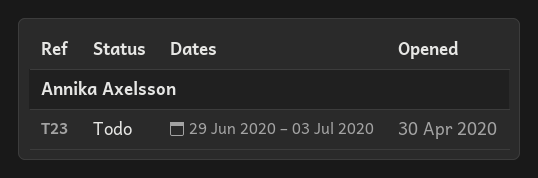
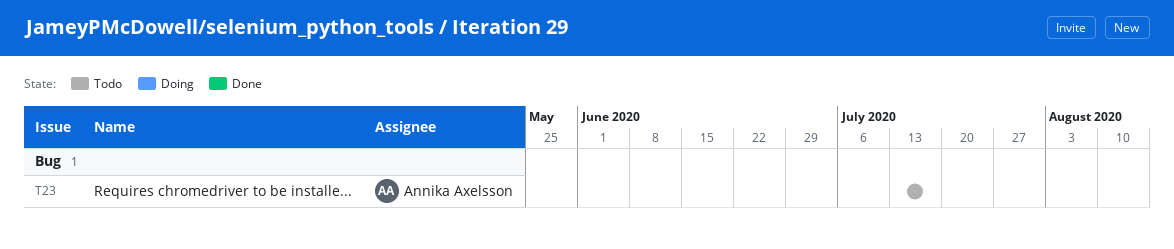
T23, start: Jun 29 -> Jul 13
T23, due: Jul 3 -> Jul 17

